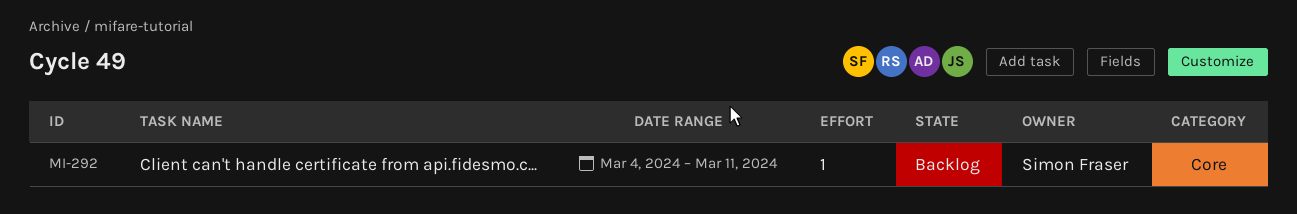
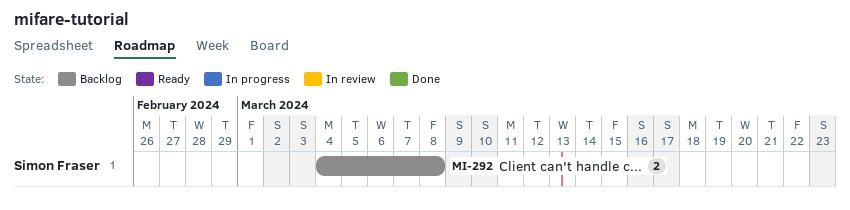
MI-292, estimate: 1 -> 2
MI-292, due: Mar 11 -> Mar 8

